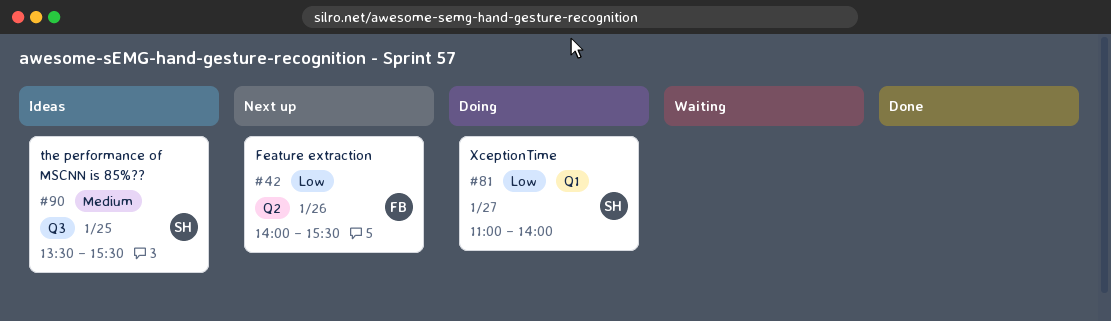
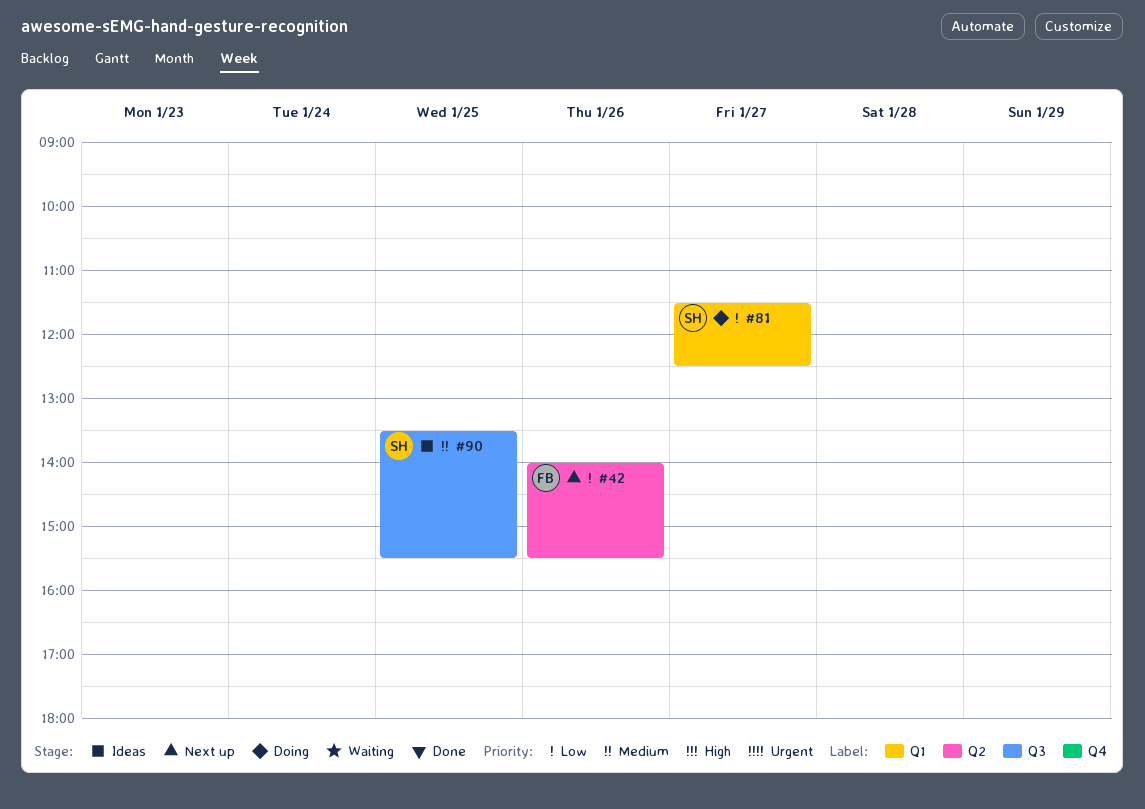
#81, begins: 11:00 -> 11:30
#81, ends: 14:00 -> 12:30

